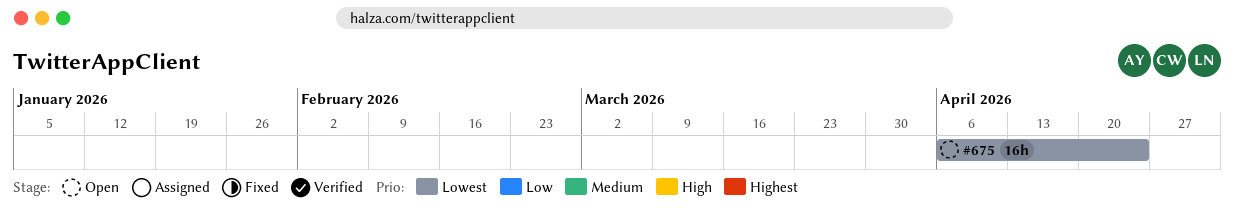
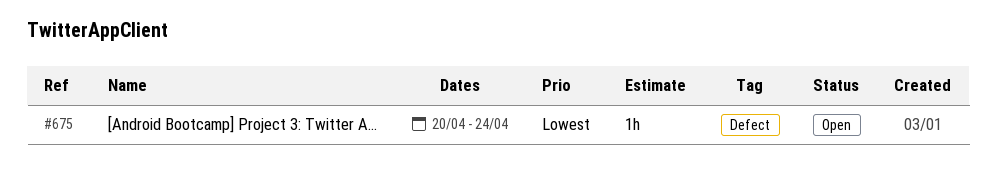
#675, estimate: 16h -> 1h
#675, start: Apr 6 -> Apr 20

